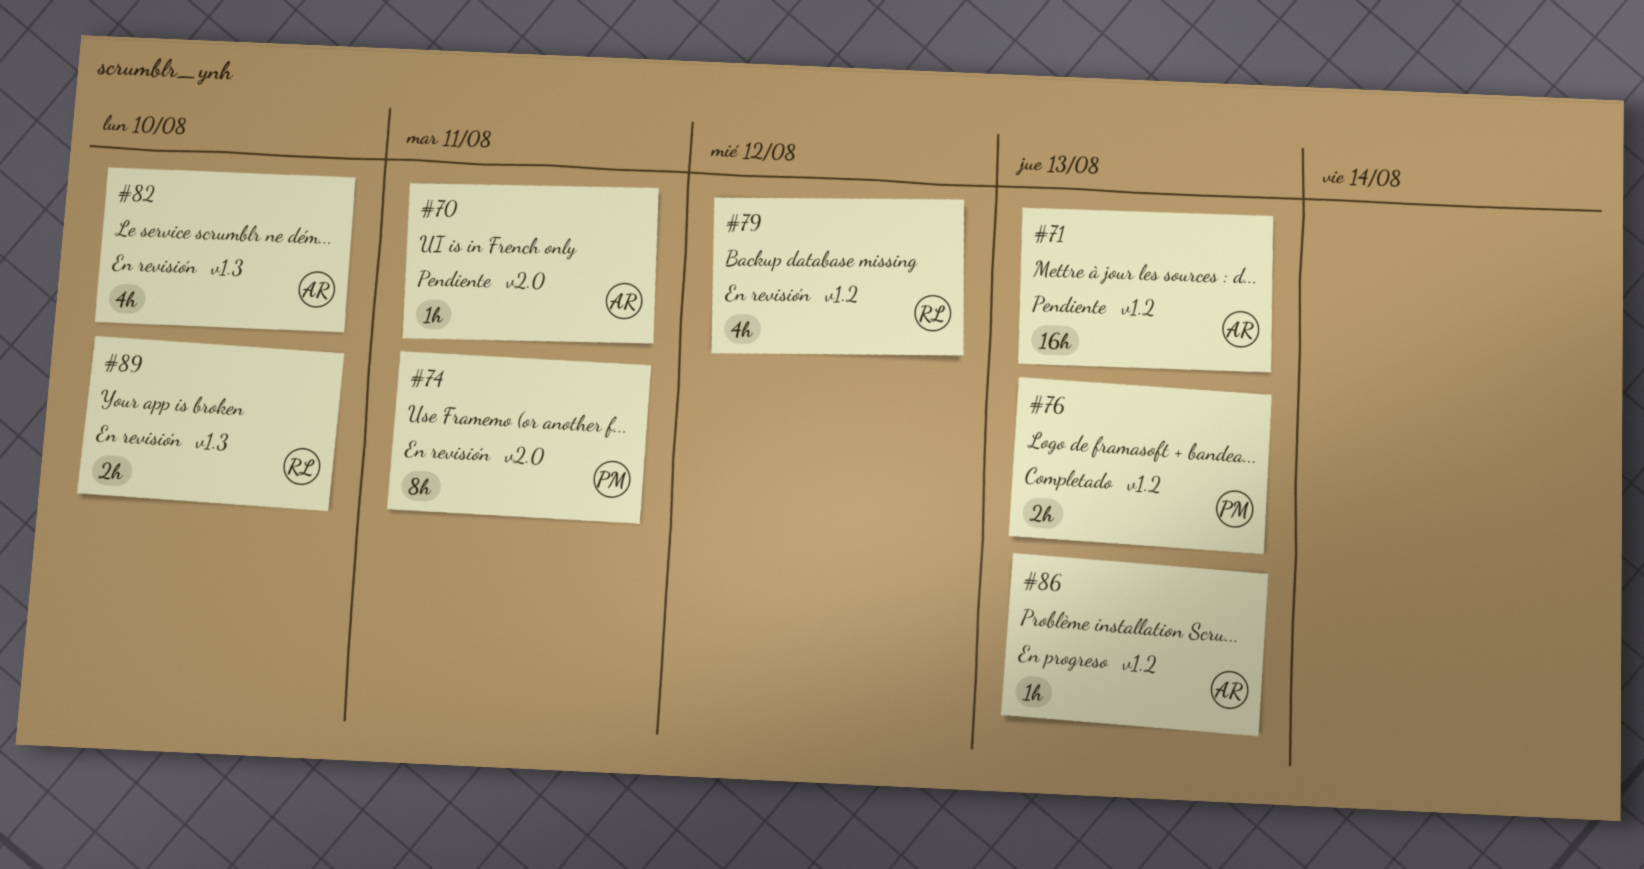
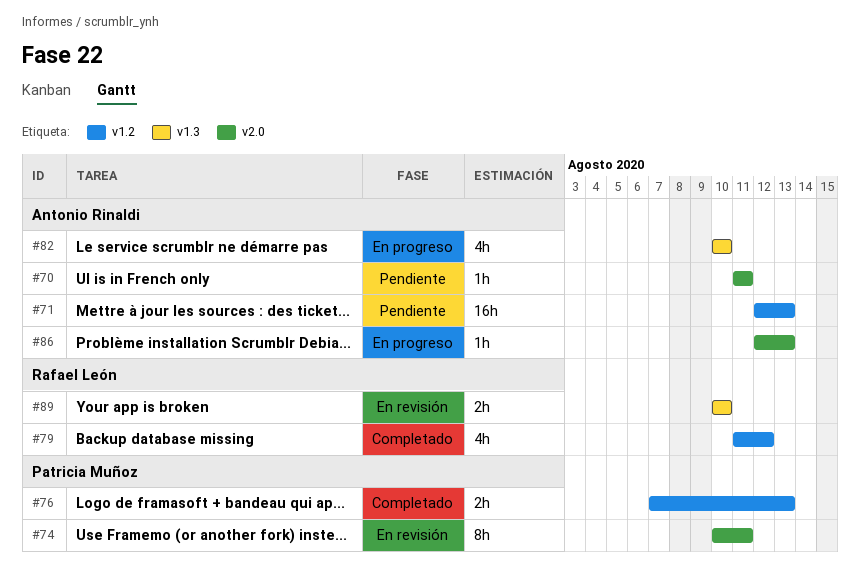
#79, status: En revisión -> Completado
#82, status: En revisión -> En progreso
#86, label: v1.2 -> v2.0

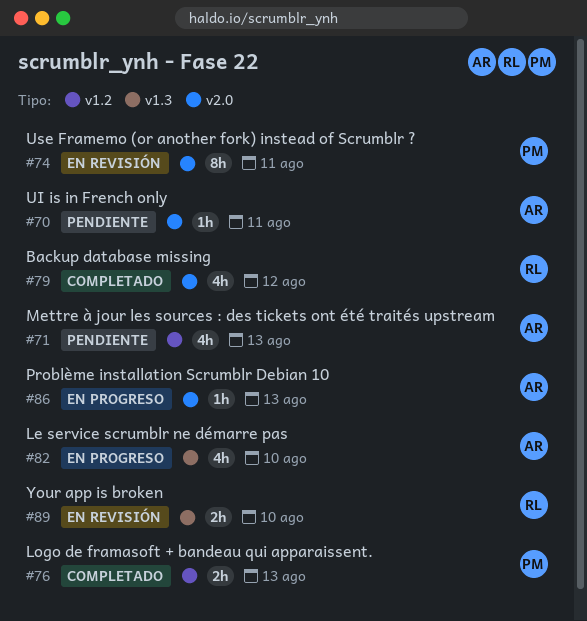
#71, estimate: 16h -> 4h
#79, label: v1.2 -> v2.0

